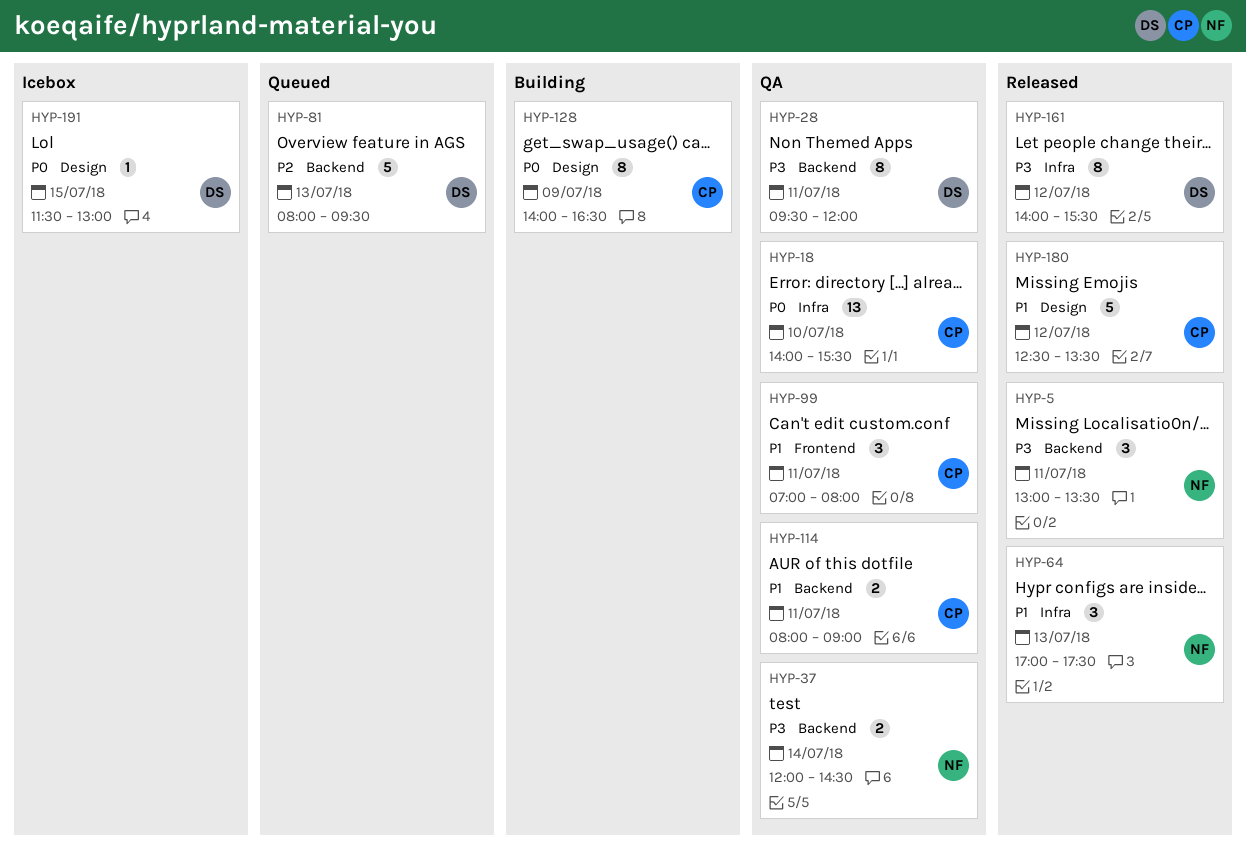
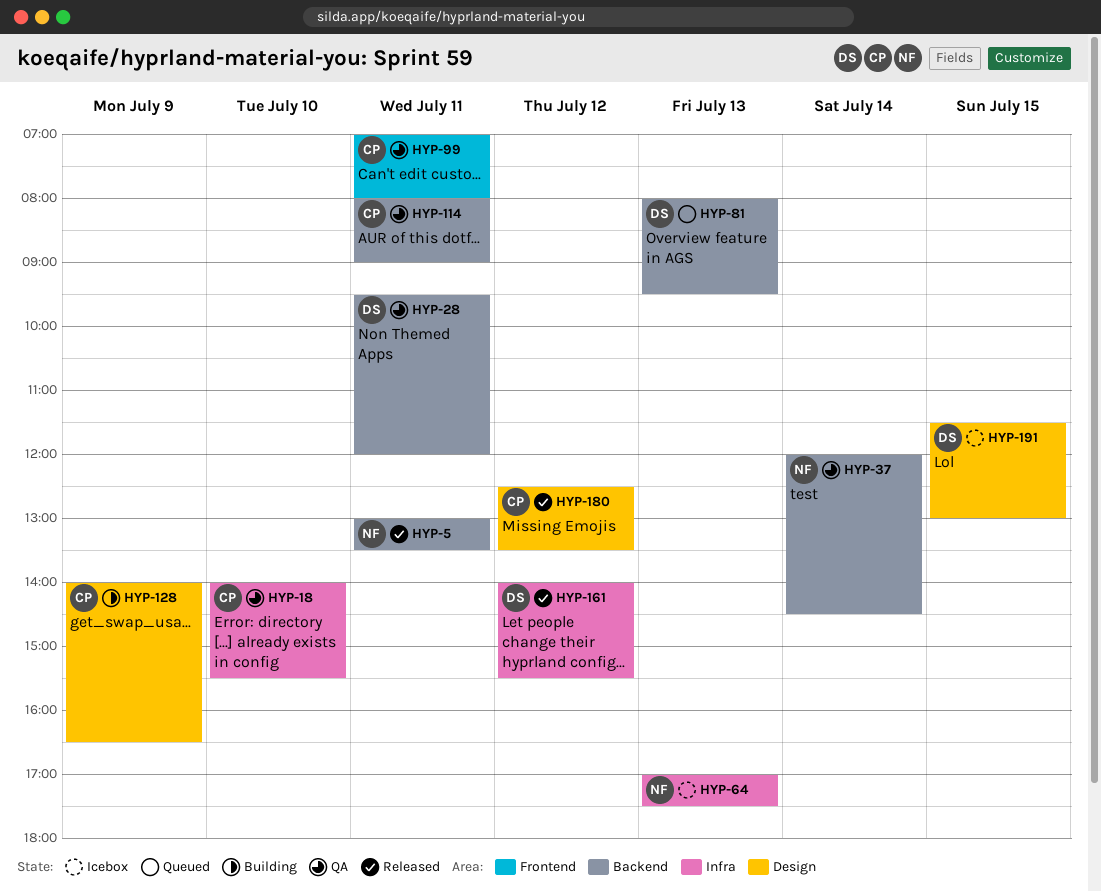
HYP-64, status: Released -> Icebox

